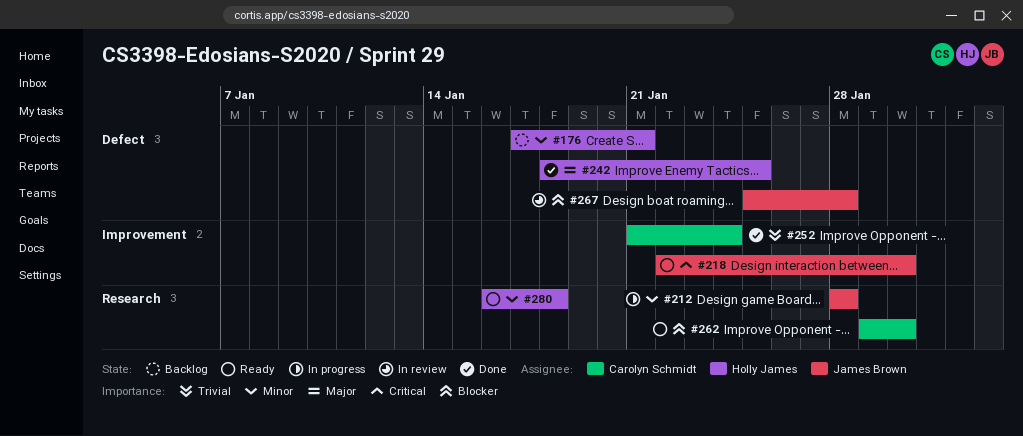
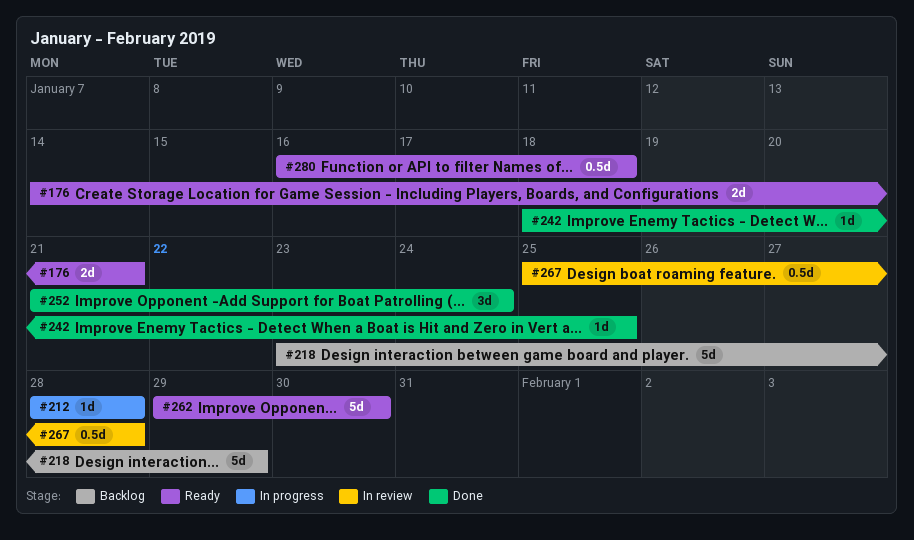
#176, status: Backlog -> Ready
#176, start: Jan 17 -> Jan 14
#218, status: Ready -> Backlog
#218, start: Jan 22 -> Jan 23
#218, due: Jan 30 -> Jan 29

